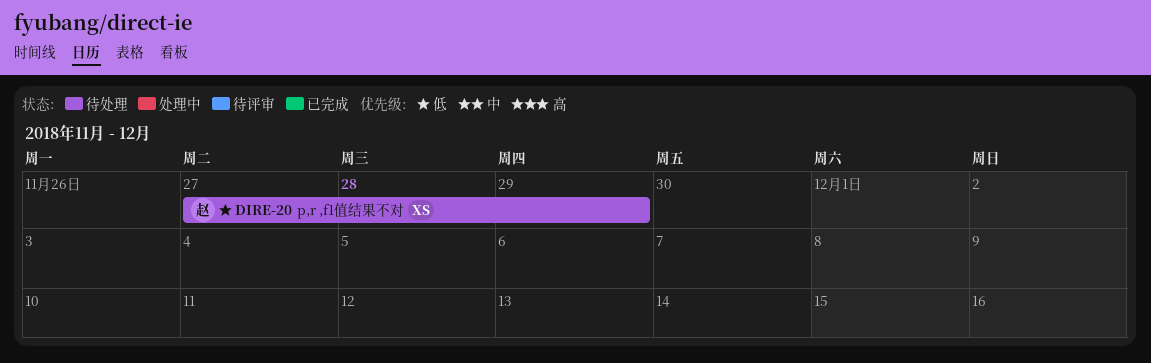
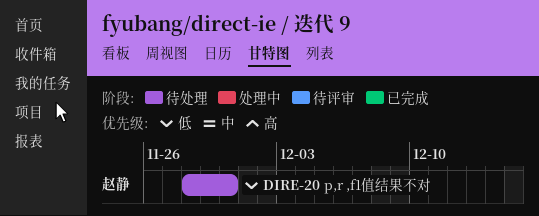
DIRE-20, start: Nov 27 -> Nov 28
DIRE-20, due: Nov 29 -> Nov 30

